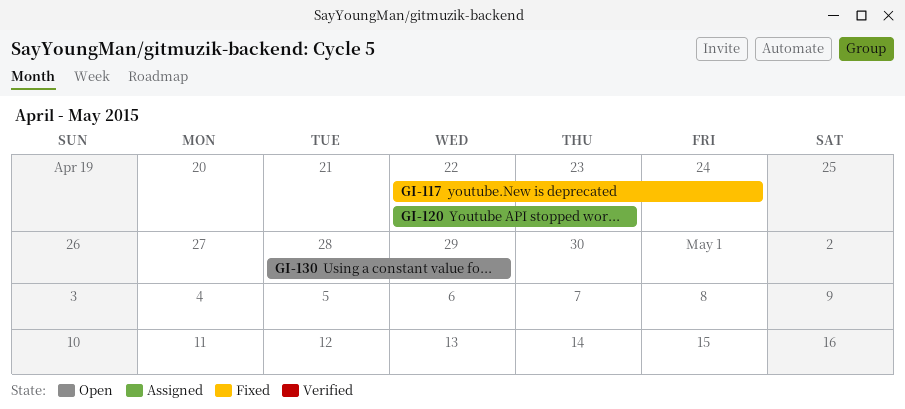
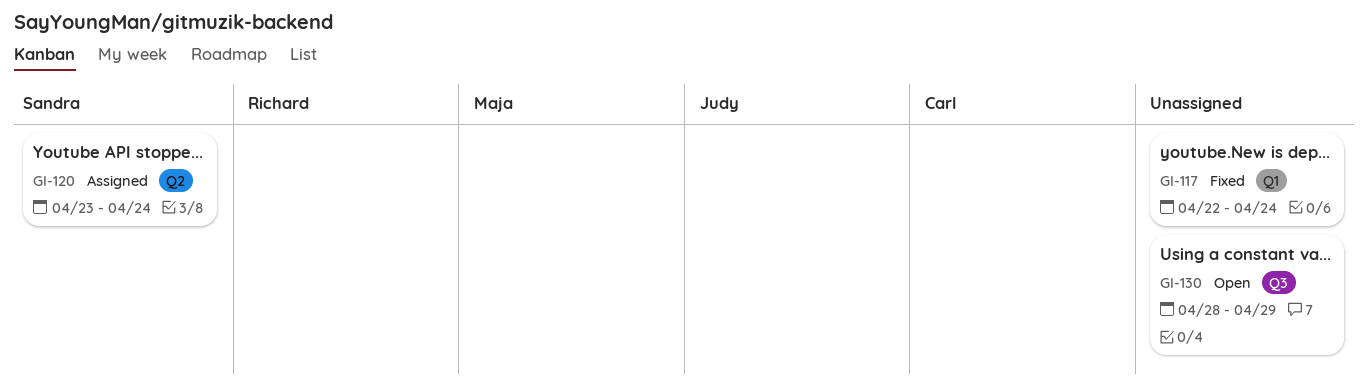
GI-120, start: Apr 22 -> Apr 23
GI-120, due: Apr 23 -> Apr 24

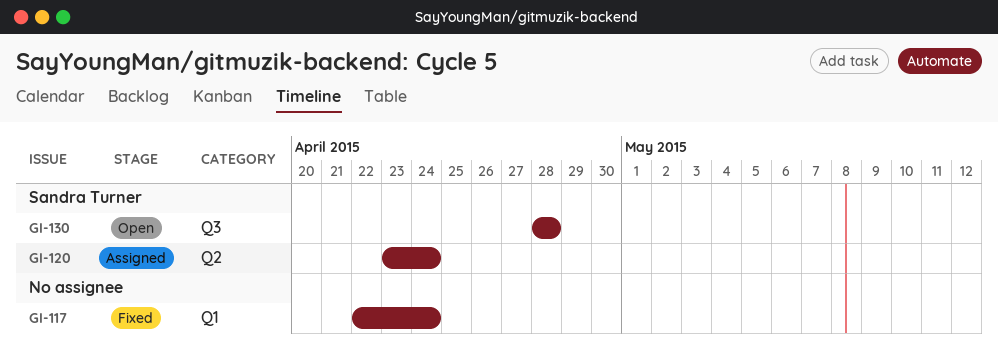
GI-130, owner: none -> Sandra Turner
GI-130, due: Apr 29 -> Apr 28

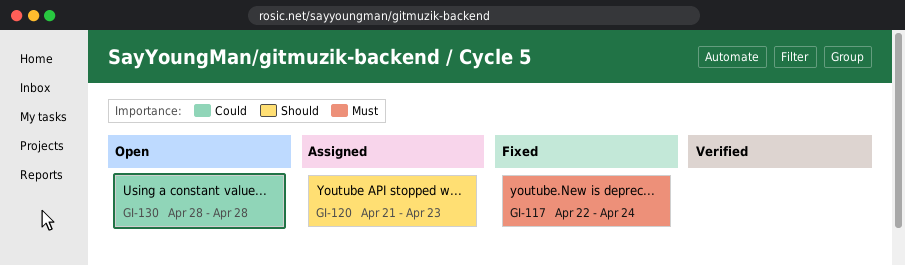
GI-120, start: Apr 23 -> Apr 21
GI-120, due: Apr 24 -> Apr 23

